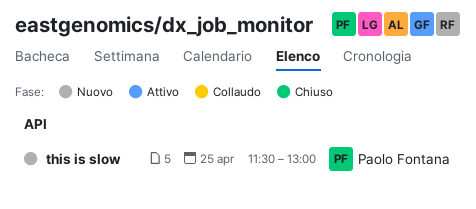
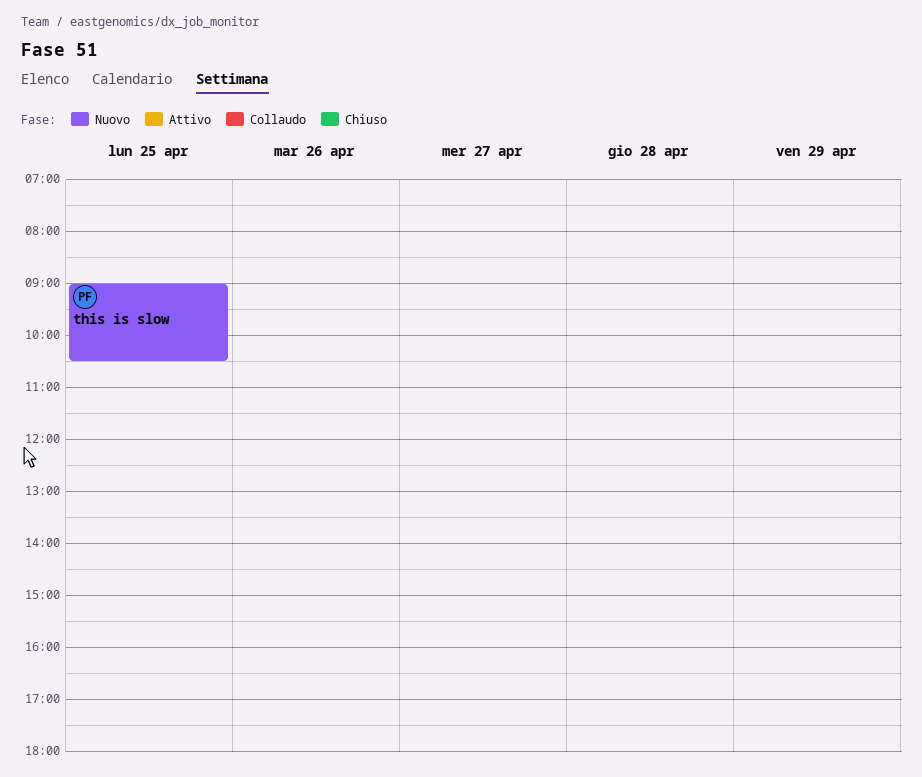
this is slow, begins: 11:30 -> 09:00
this is slow, ends: 13:00 -> 10:30

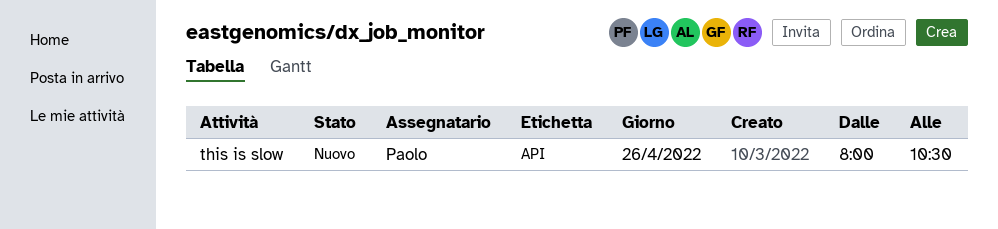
this is slow, day: Apr 25 -> Apr 26
this is slow, begins: 09:00 -> 08:00

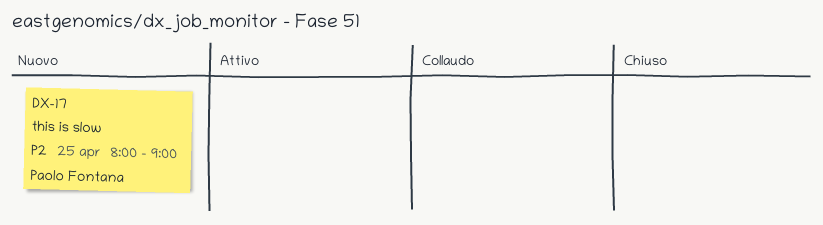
this is slow, day: Apr 26 -> Apr 25
this is slow, ends: 10:30 -> 09:00

